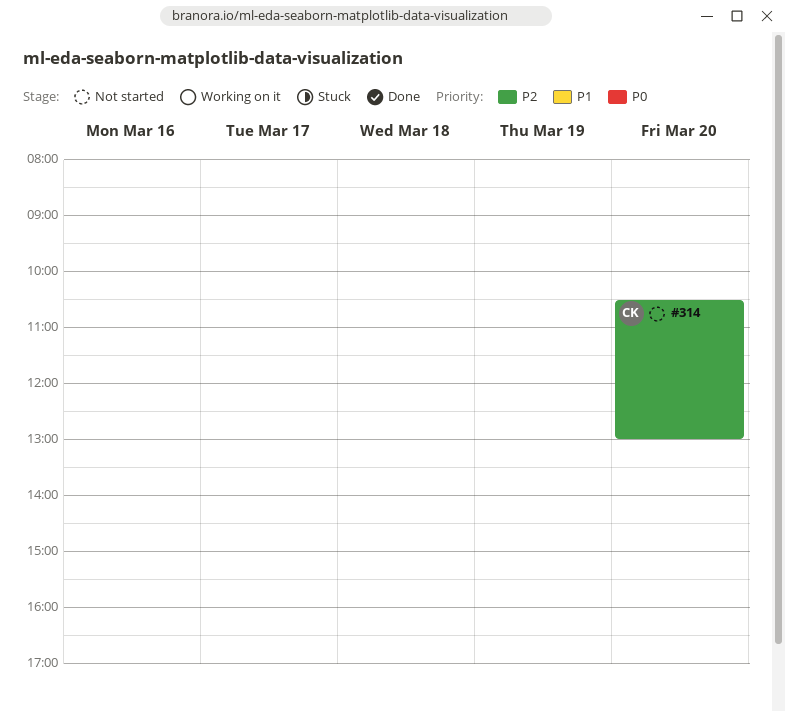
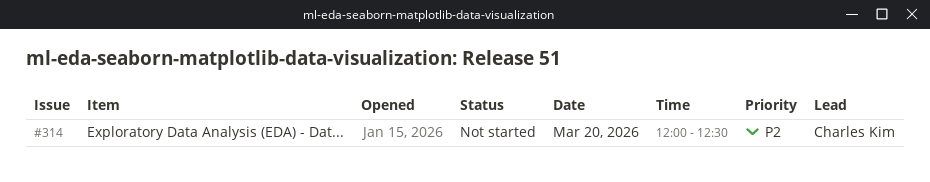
#314, begins: 10:30 -> 12:00
#314, ends: 13:00 -> 12:30

